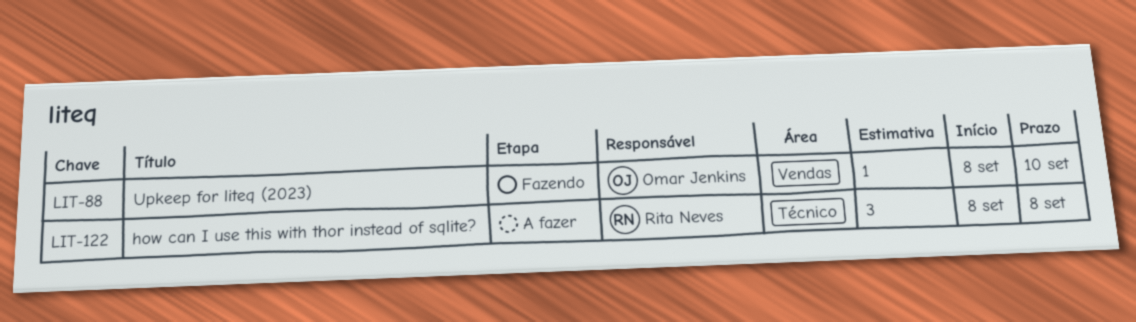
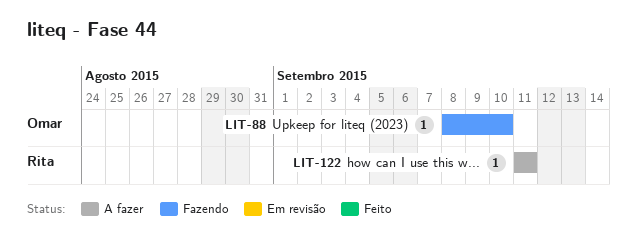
LIT-122, estimate: 3 -> 1
LIT-122, start: Sep 8 -> Sep 11
LIT-122, due: Sep 8 -> Sep 11

